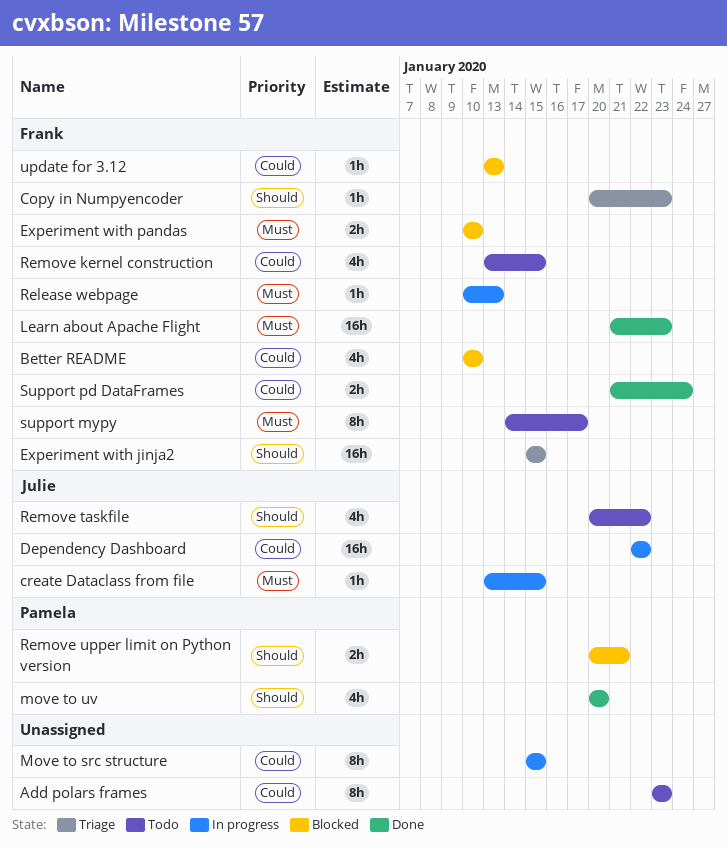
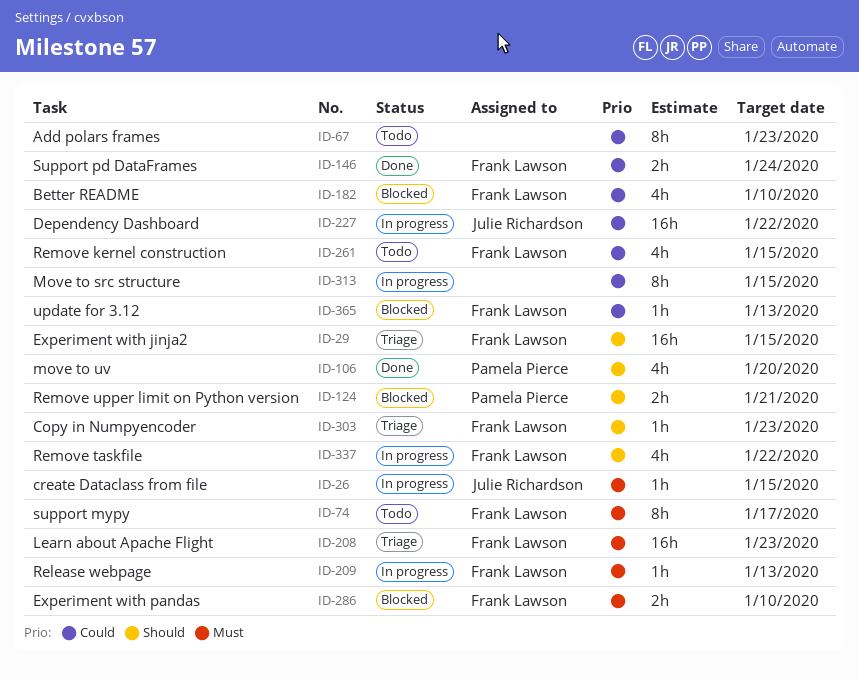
Learn about Apache Flight, status: Done -> Triage
Remove taskfile, status: Todo -> In progress
Remove taskfile, owner: Julie Richardson -> Frank Lawson

